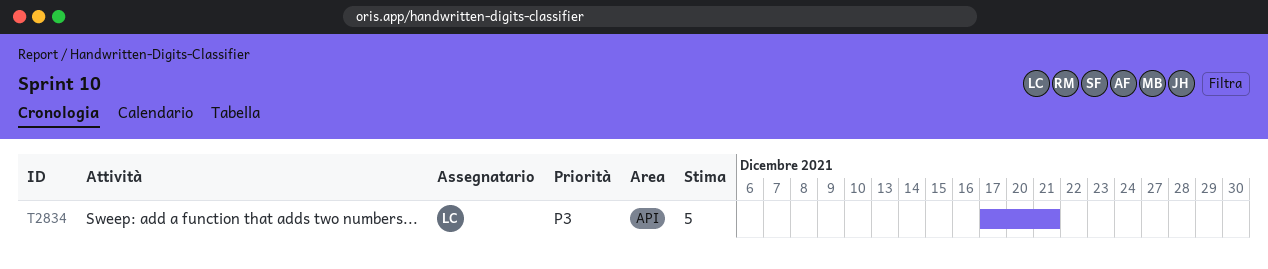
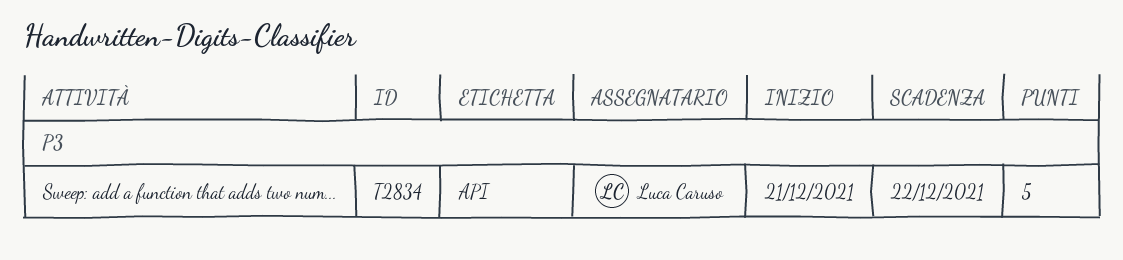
T2834, start: Dec 17 -> Dec 21
T2834, due: Dec 21 -> Dec 22

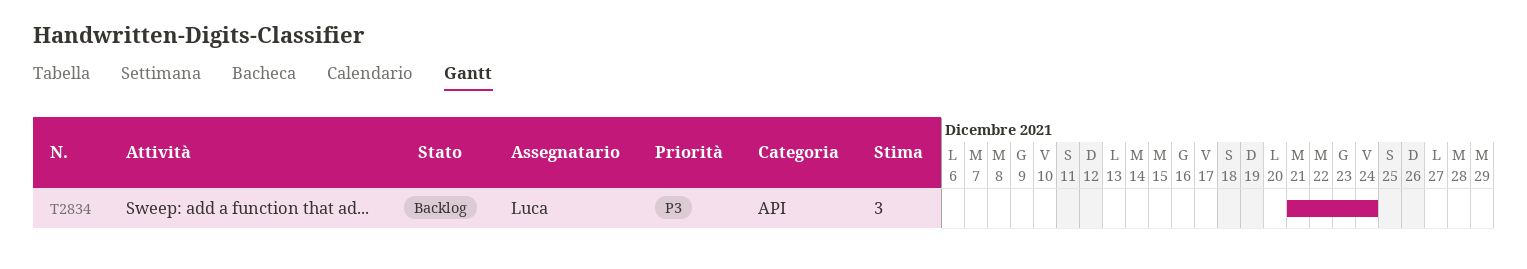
T2834, estimate: 5 -> 3
T2834, due: Dec 22 -> Dec 24

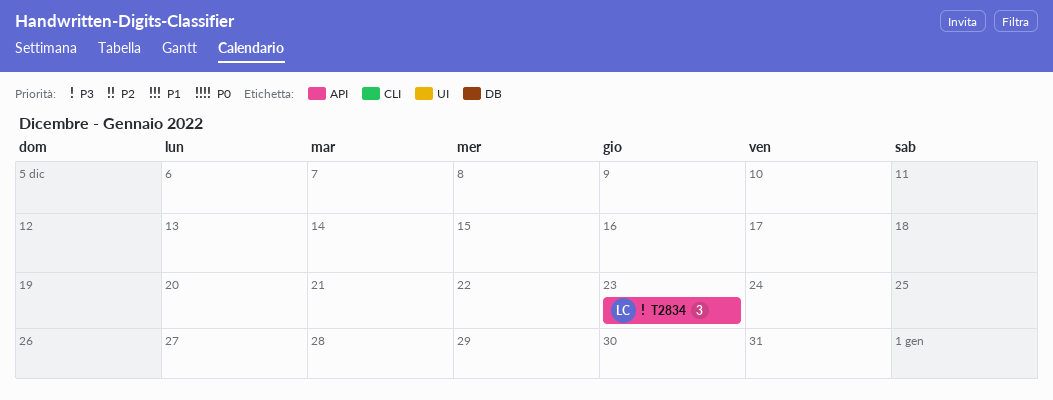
T2834, start: Dec 21 -> Dec 23
T2834, due: Dec 24 -> Dec 23

